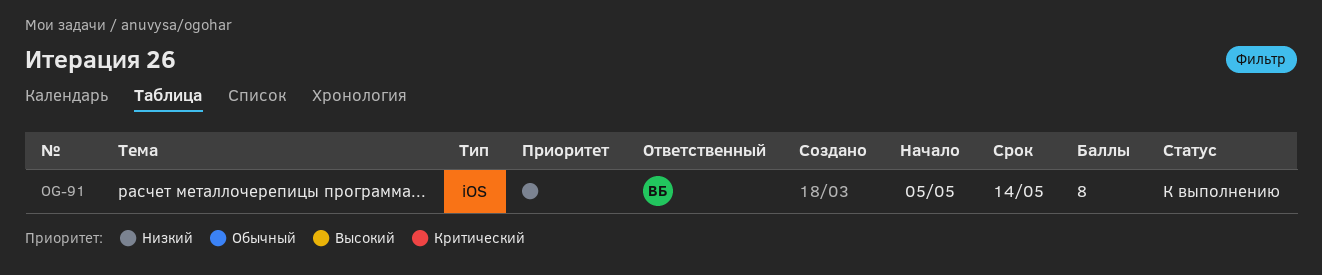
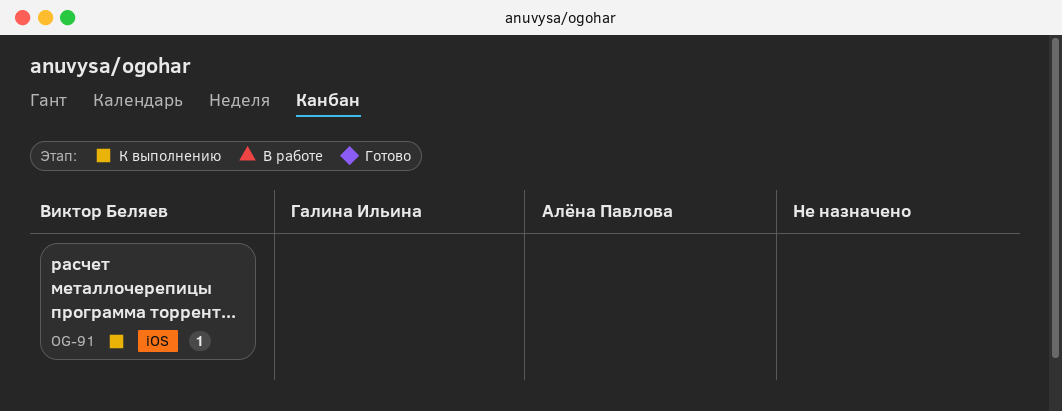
OG-91, estimate: 8 -> 1

